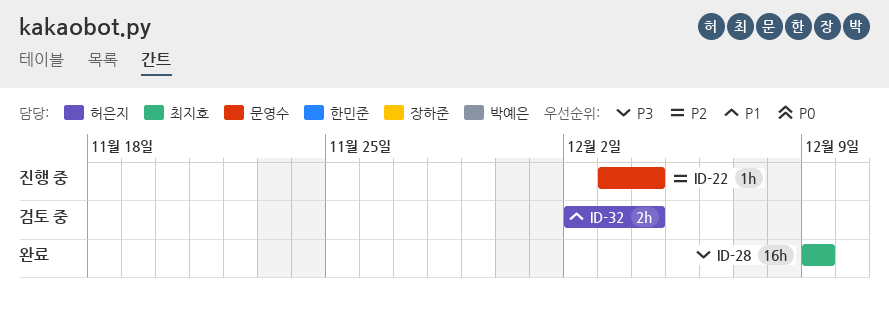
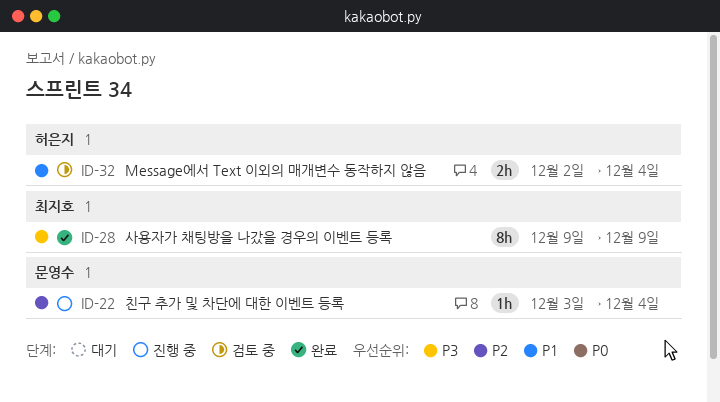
ID-28, estimate: 16h -> 8h

